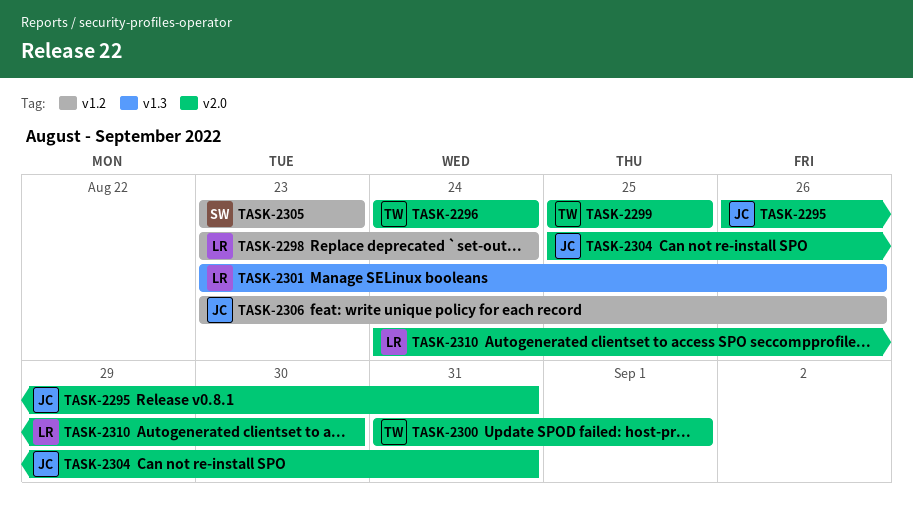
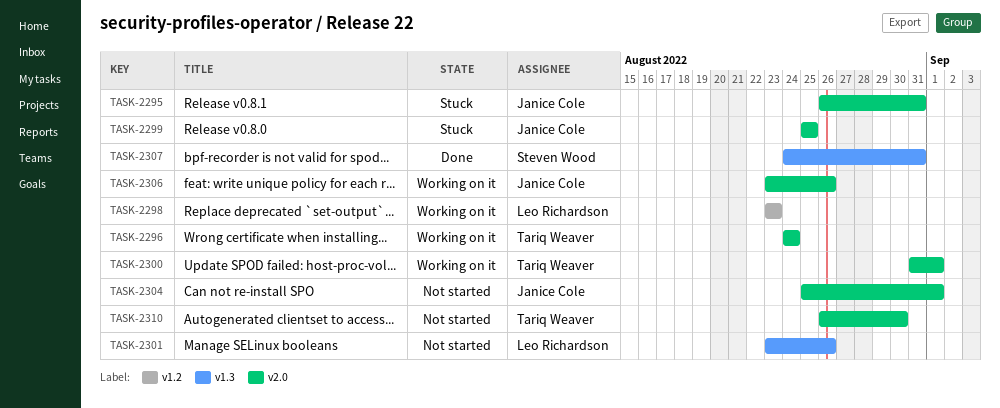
TASK-2298, due: Aug 24 -> Aug 23
TASK-2299, owner: Tariq Weaver -> Janice Cole
TASK-2304, due: Aug 31 -> Sep 1
TASK-2305: present -> none
TASK-2306, label: v1.2 -> v2.0
TASK-2307: none -> present
TASK-2310, owner: Leo Richardson -> Tariq Weaver
TASK-2310, start: Aug 24 -> Aug 26

